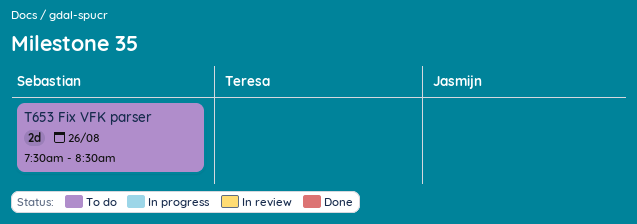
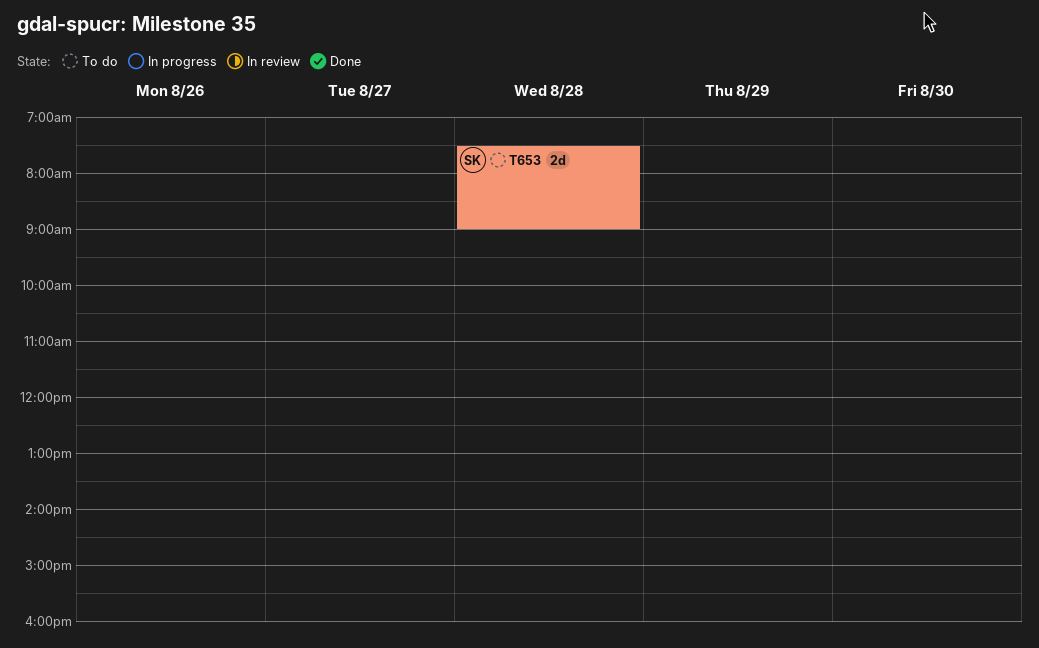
T653, day: Aug 26 -> Aug 28
T653, ends: 08:30 -> 09:00

